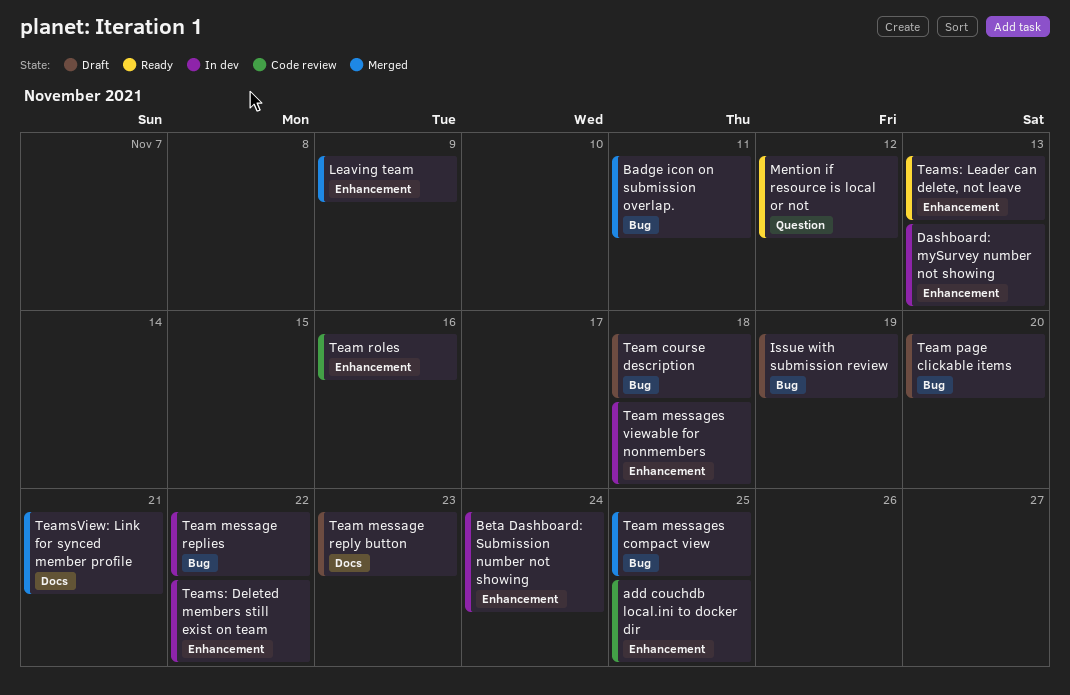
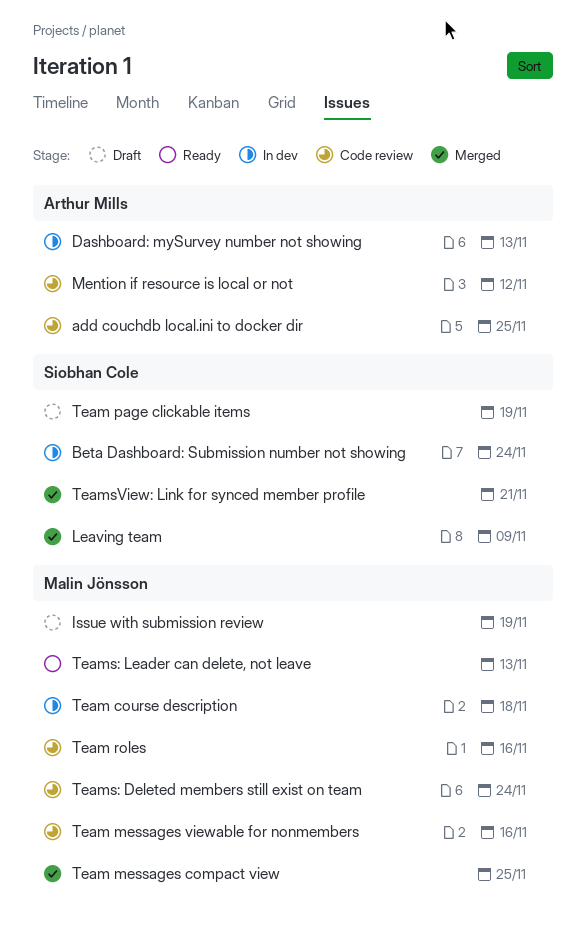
Badge icon on submission overlap.: present -> none
Mention if resource is local or not, status: Ready -> Code review
Team course description, status: Draft -> In dev
Team message replies: present -> none
Team message reply button: present -> none
Team messages viewable for nonmembers, status: In dev -> Code review
Team messages viewable for nonmembers, due: Nov 18 -> Nov 16
Team page clickable items, due: Nov 20 -> Nov 19
Teams: Deleted members still exist on team, status: In dev -> Code review
Teams: Deleted members still exist on team, due: Nov 22 -> Nov 24

